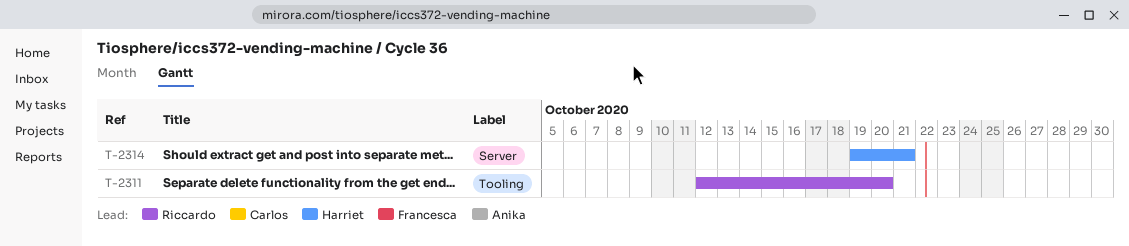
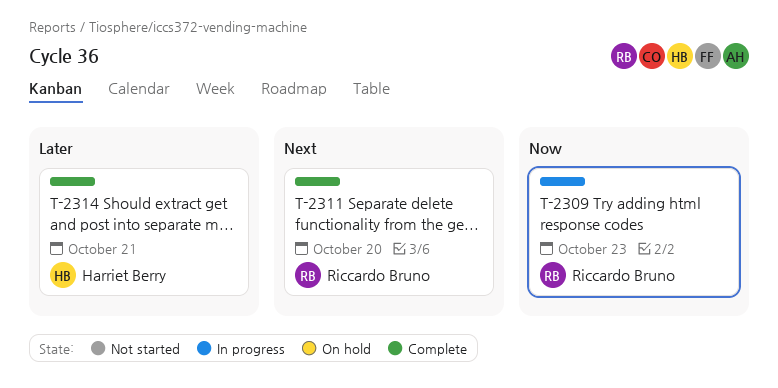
T-2309: none -> present

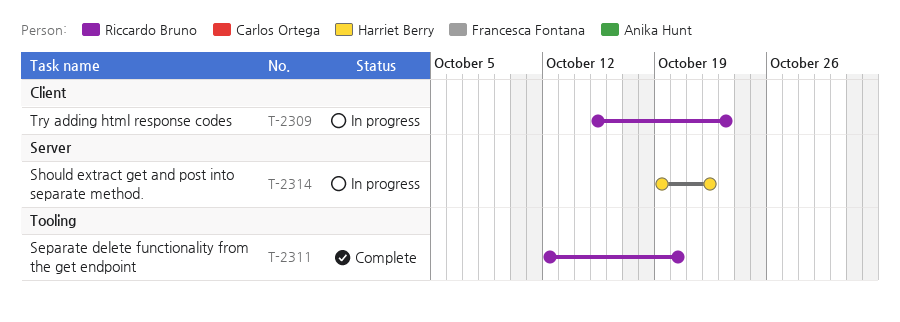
T-2314, status: Complete -> In progress
T-2314, due: Oct 21 -> Oct 22

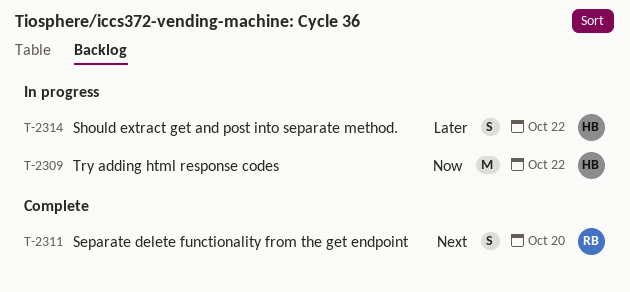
T-2309, owner: Riccardo Bruno -> Harriet Berry
T-2309, due: Oct 23 -> Oct 22

